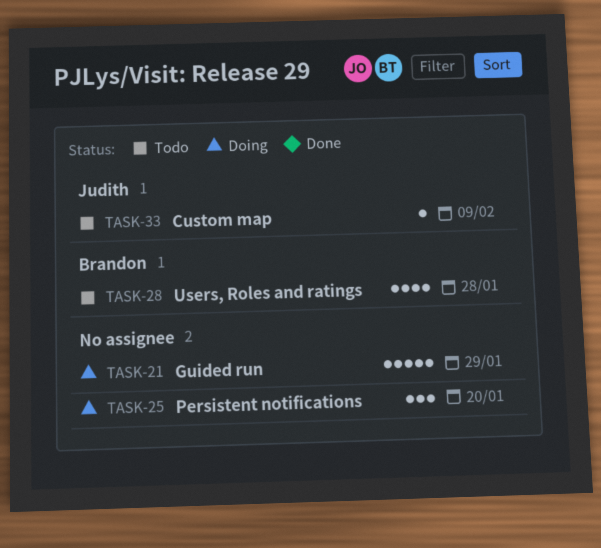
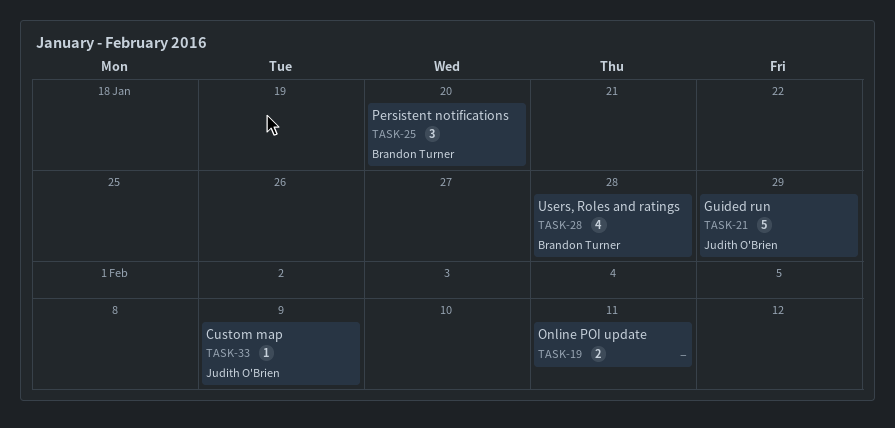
TASK-19: none -> present
TASK-21, owner: none -> Judith O'Brien
TASK-25, owner: none -> Brandon Turner

